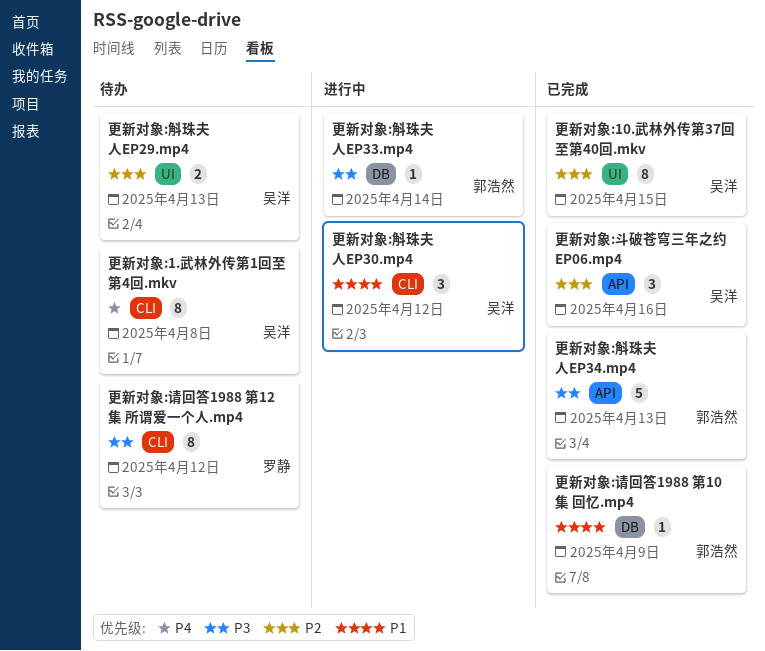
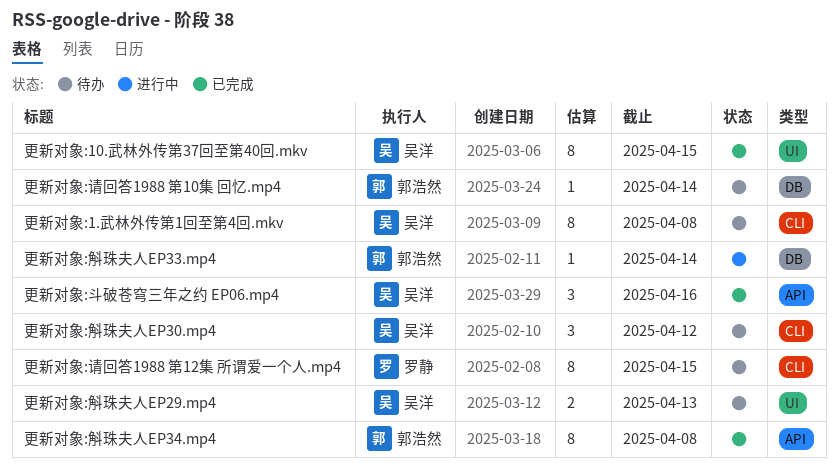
更新对象:斛珠夫人EP30.mp4, status: 进行中 -> 待办
更新对象:斛珠夫人EP34.mp4, estimate: 5 -> 8
更新对象:斛珠夫人EP34.mp4, due: Apr 13 -> Apr 8
更新对象:请回答1988 第10集 回忆.mp4, status: 已完成 -> 待办
更新对象:请回答1988 第10集 回忆.mp4, due: Apr 9 -> Apr 14
更新对象:请回答1988 第12集 所谓爱一个人.mp4, due: Apr 12 -> Apr 15

